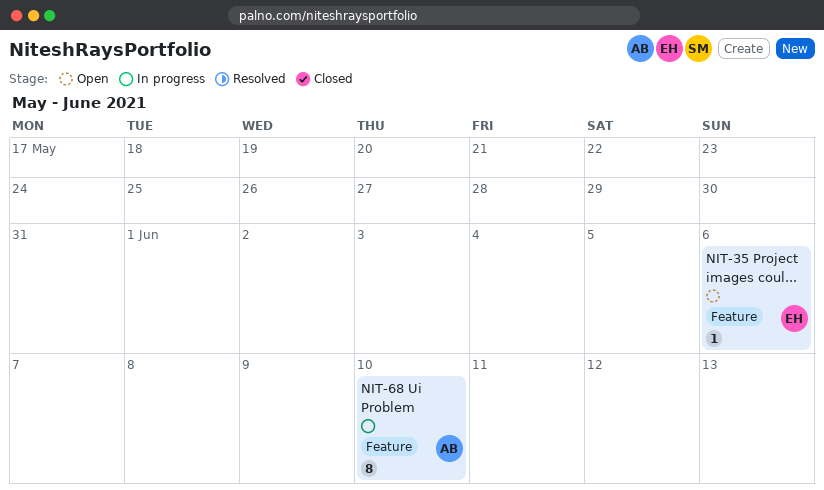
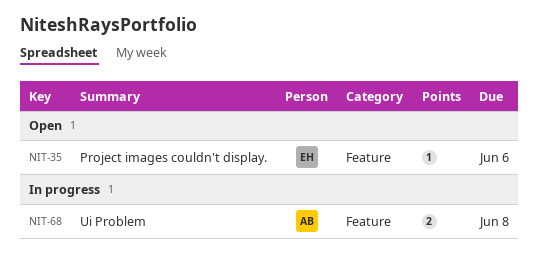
NIT-68, estimate: 8 -> 2
NIT-68, due: Jun 10 -> Jun 8

